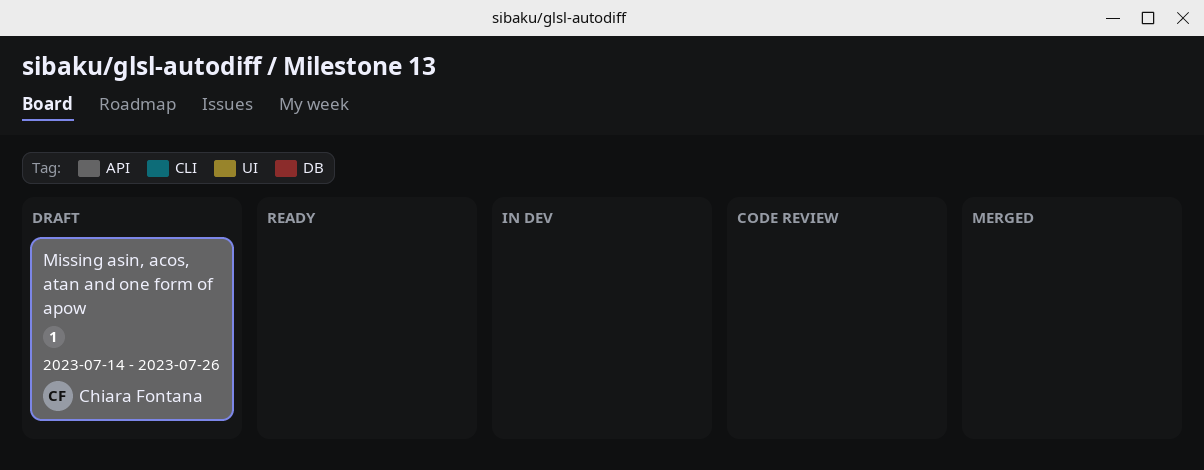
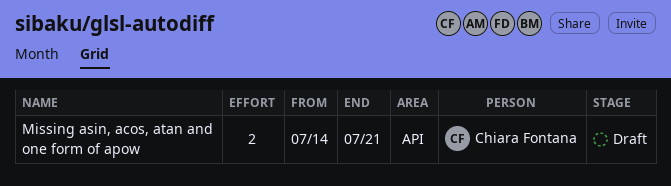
Missing asin, acos, atan and one form of apow, estimate: 1 -> 2
Missing asin, acos, atan and one form of apow, due: Jul 26 -> Jul 21

